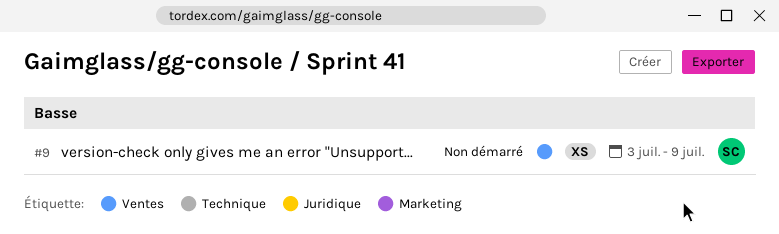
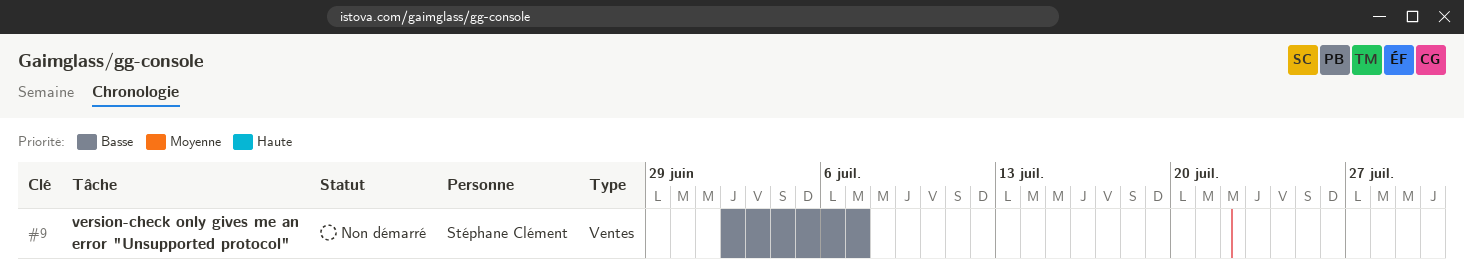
#9, start: Jul 3 -> Jul 2
#9, due: Jul 9 -> Jul 7

